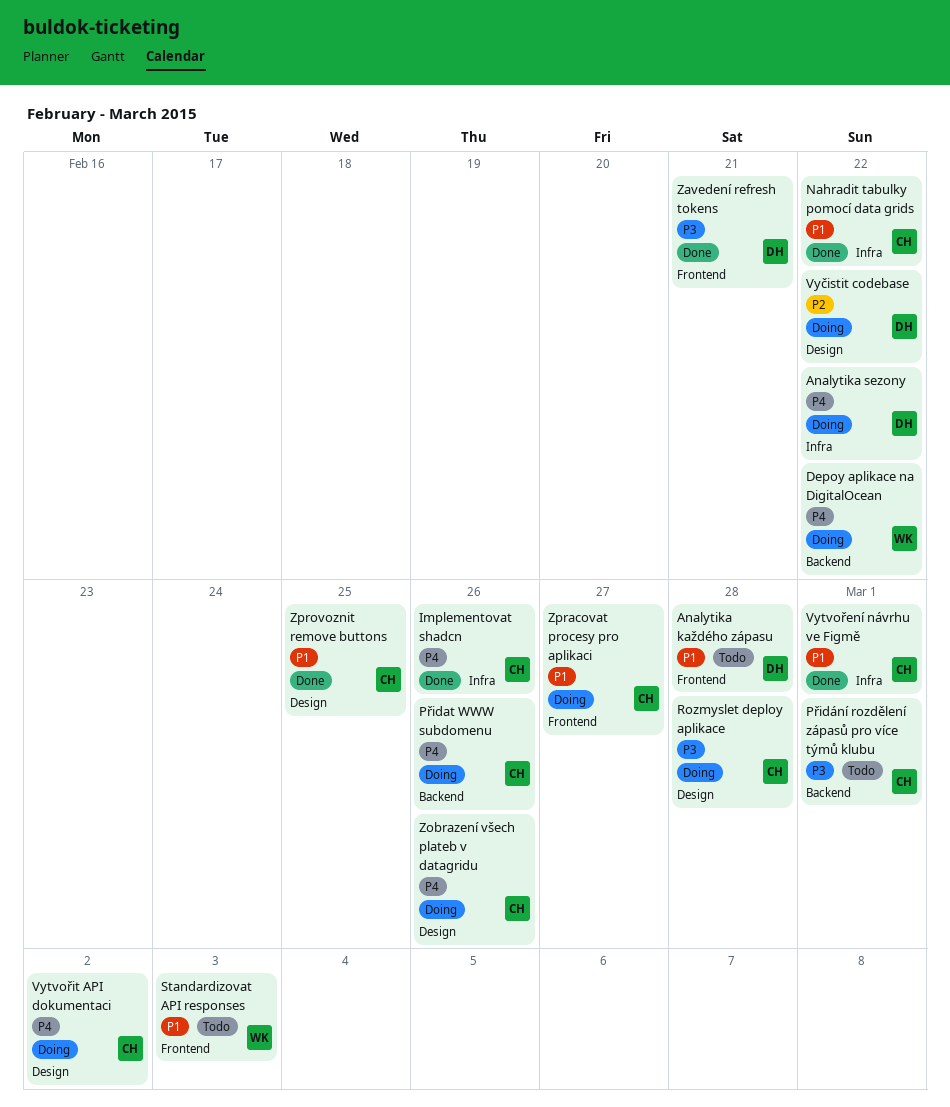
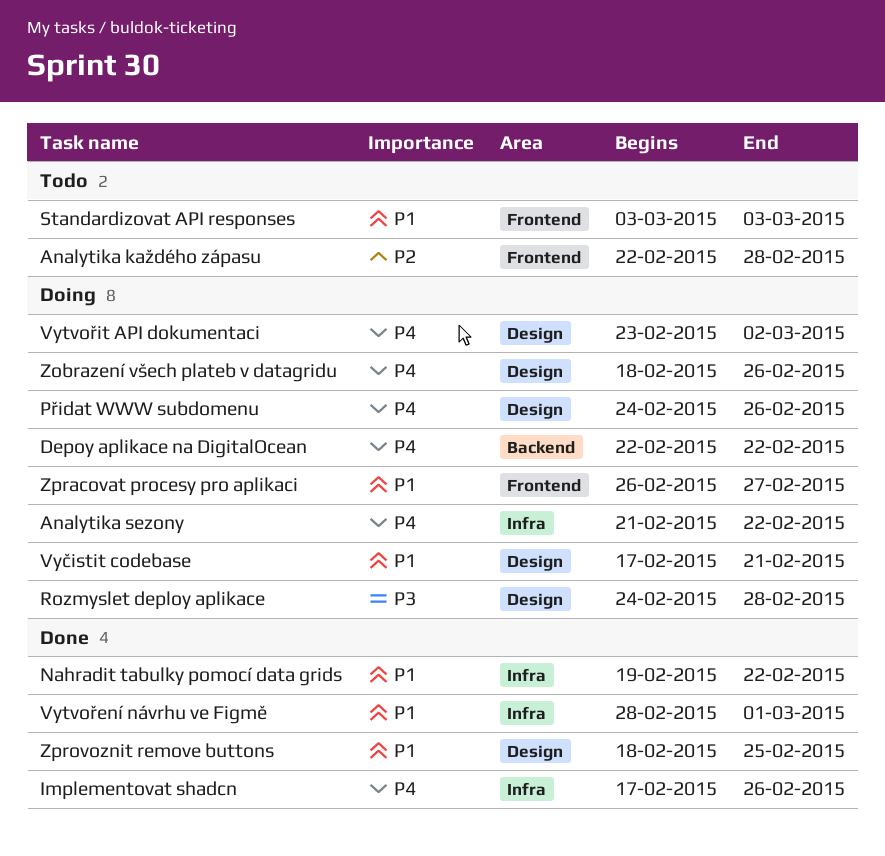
Analytika každého zápasu, priority: P1 -> P2
Přidat WWW subdomenu, label: Backend -> Design
Přidání rozdělení zápasů pro více týmů klubu: present -> none
Vyčistit codebase, priority: P2 -> P1
Vyčistit codebase, due: Feb 22 -> Feb 21
Zavedení refresh tokens: present -> none

